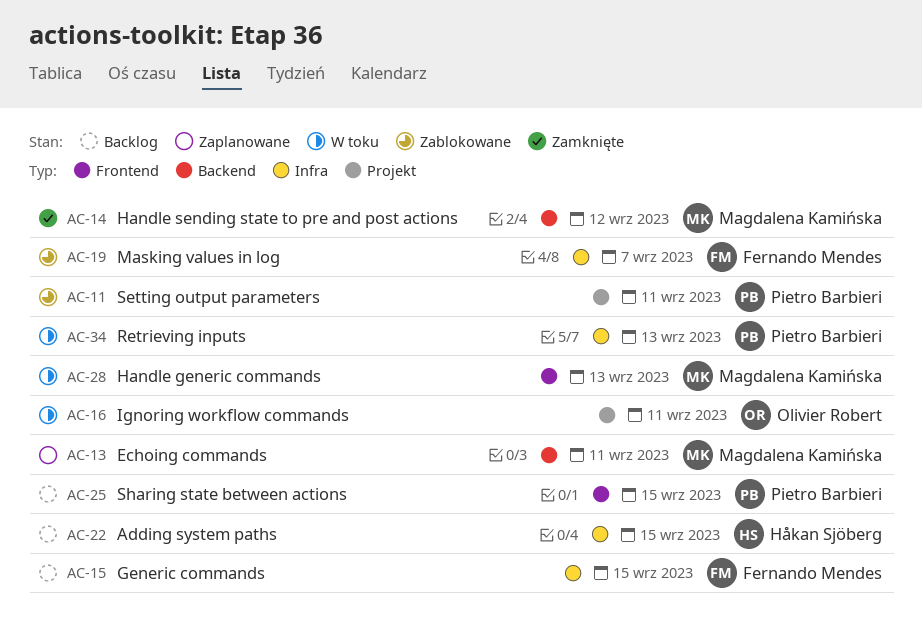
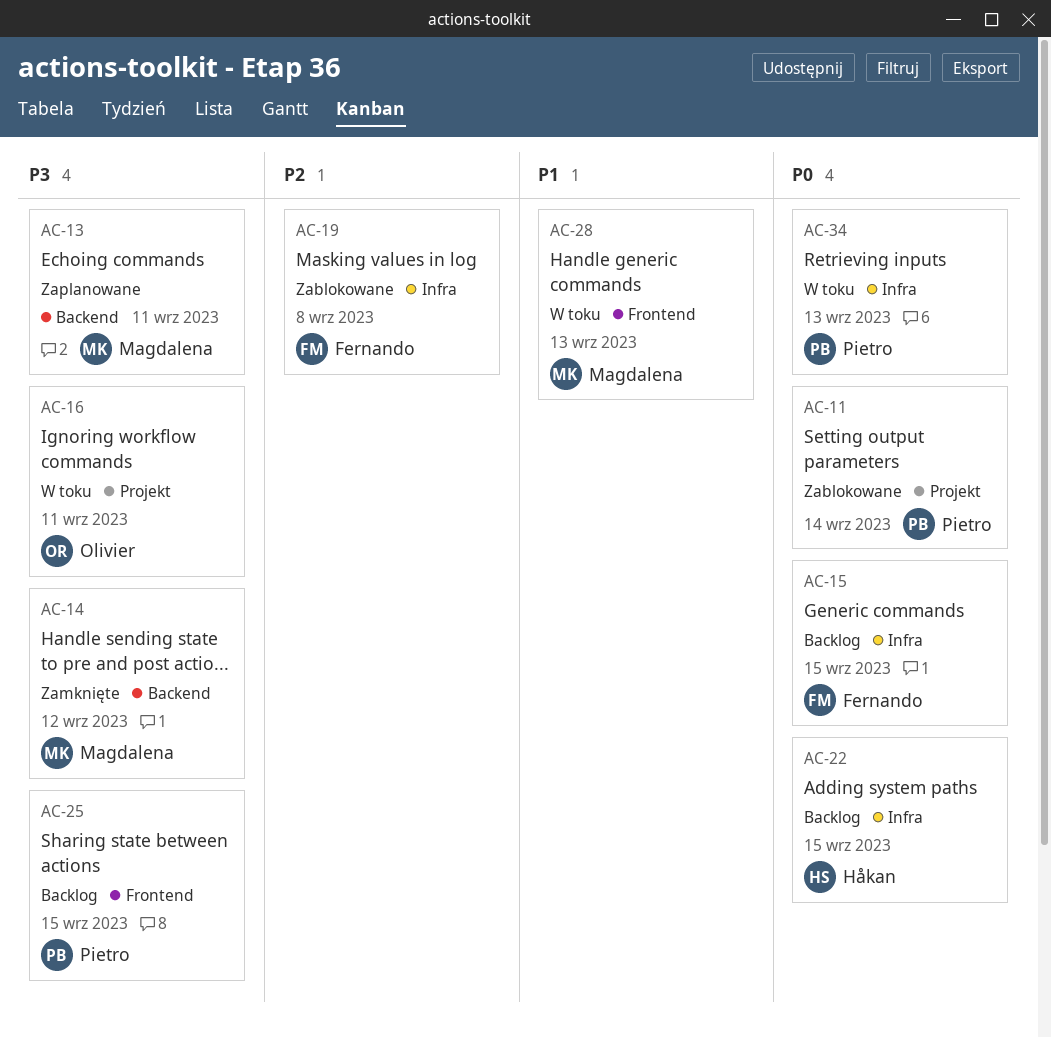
AC-11, due: Sep 11 -> Sep 14
AC-19, due: Sep 7 -> Sep 8

